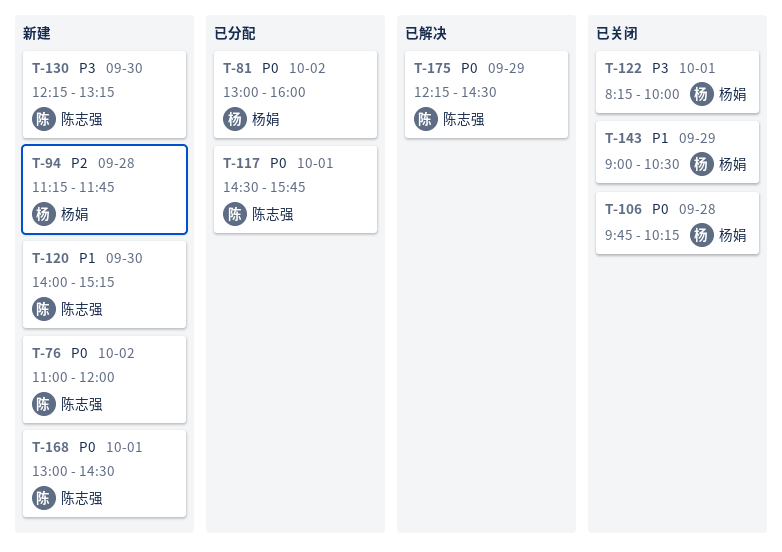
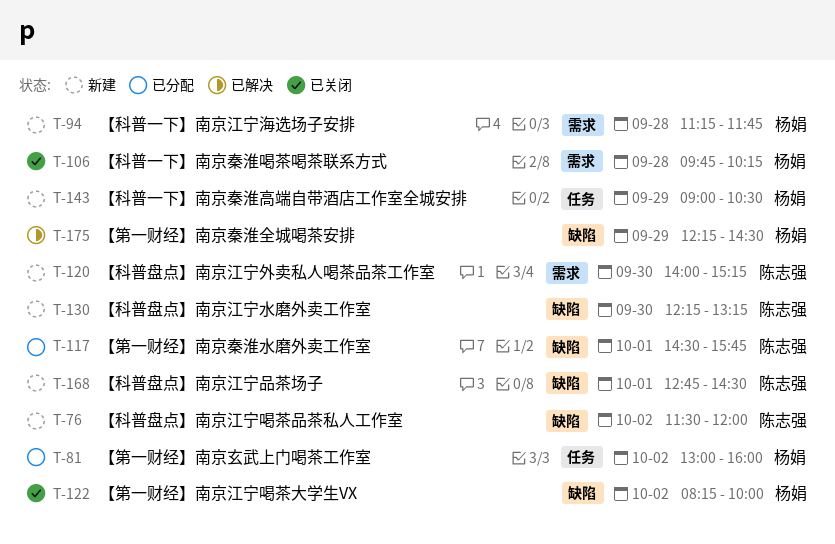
T-76, begins: 11:00 -> 11:30
T-122, day: Oct 1 -> Oct 2
T-143, status: 已关闭 -> 新建
T-168, begins: 13:00 -> 12:45
T-175, owner: 陈志强 -> 杨娟

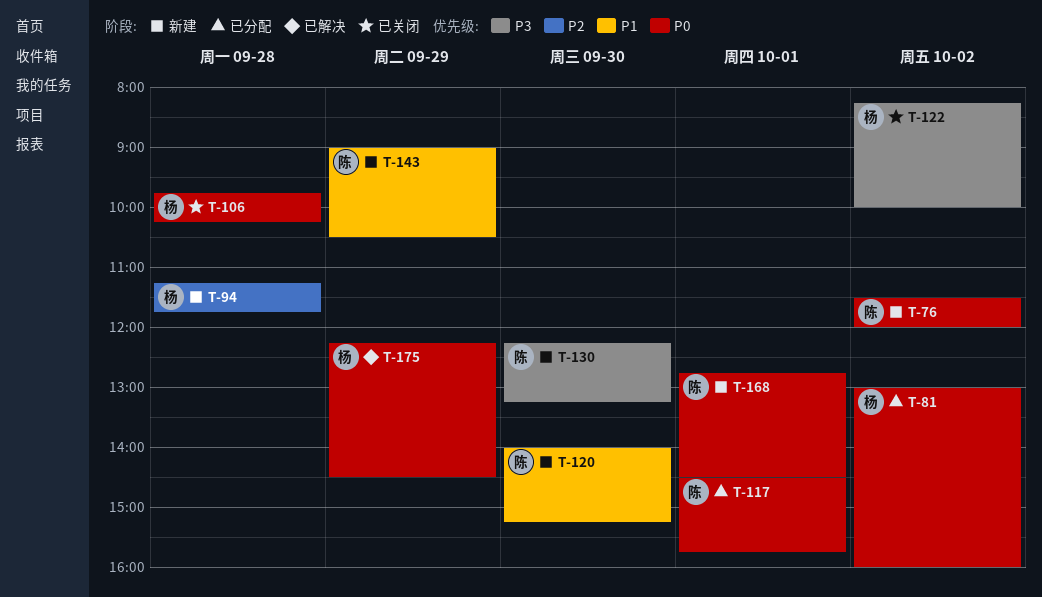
T-143, owner: 杨娟 -> 陈志强

